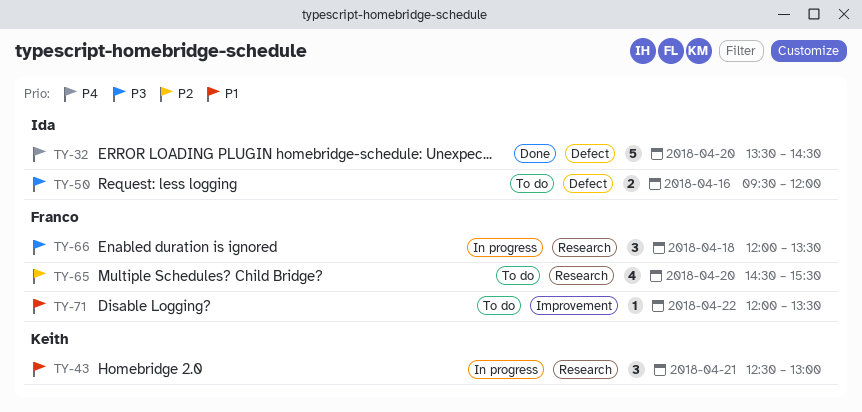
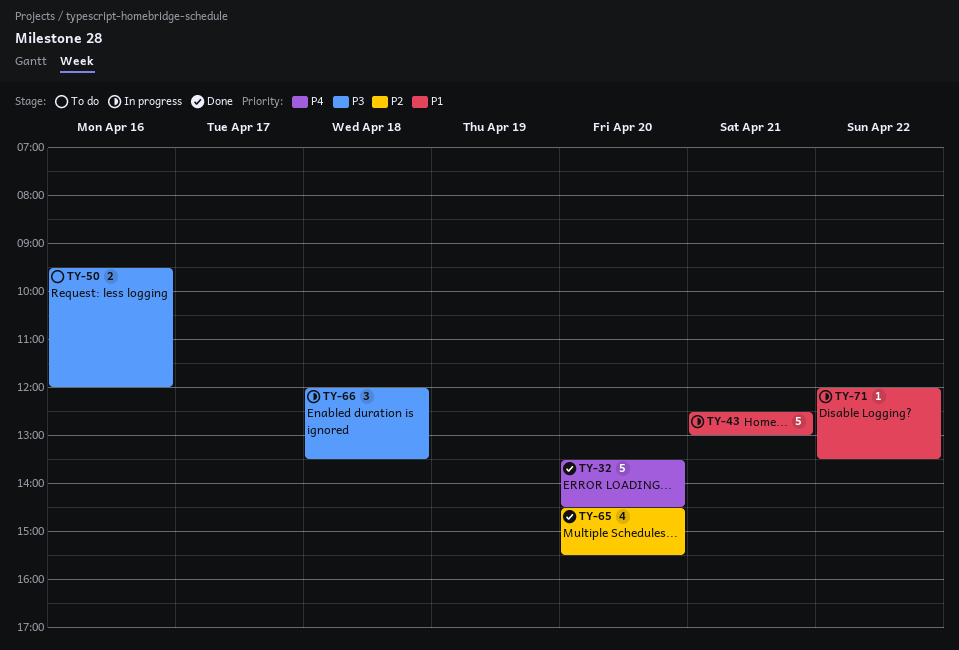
TY-43, estimate: 3 -> 5
TY-65, status: To do -> Done
TY-71, status: To do -> In progress

